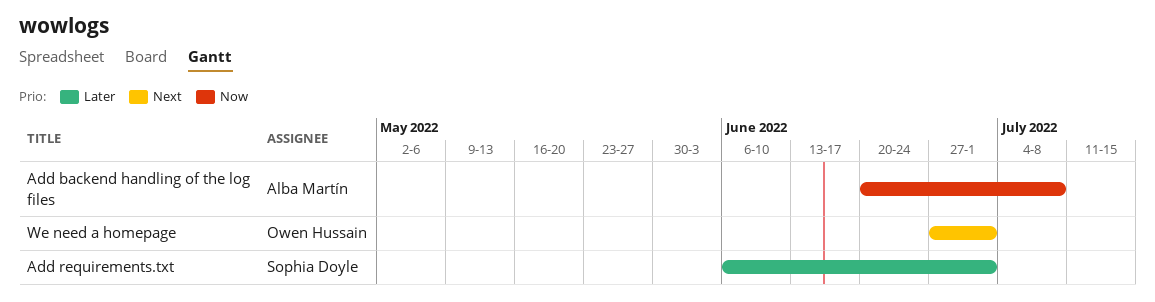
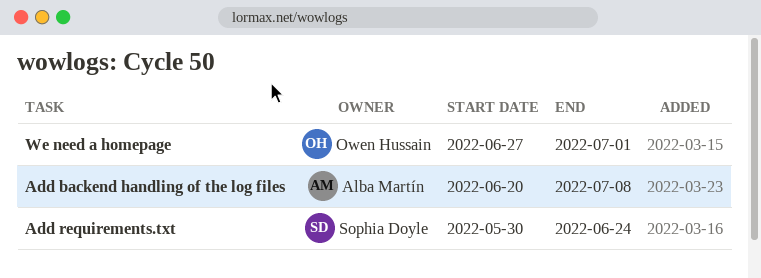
Add requirements.txt, start: Jun 6 -> May 30
Add requirements.txt, due: Jul 1 -> Jun 24

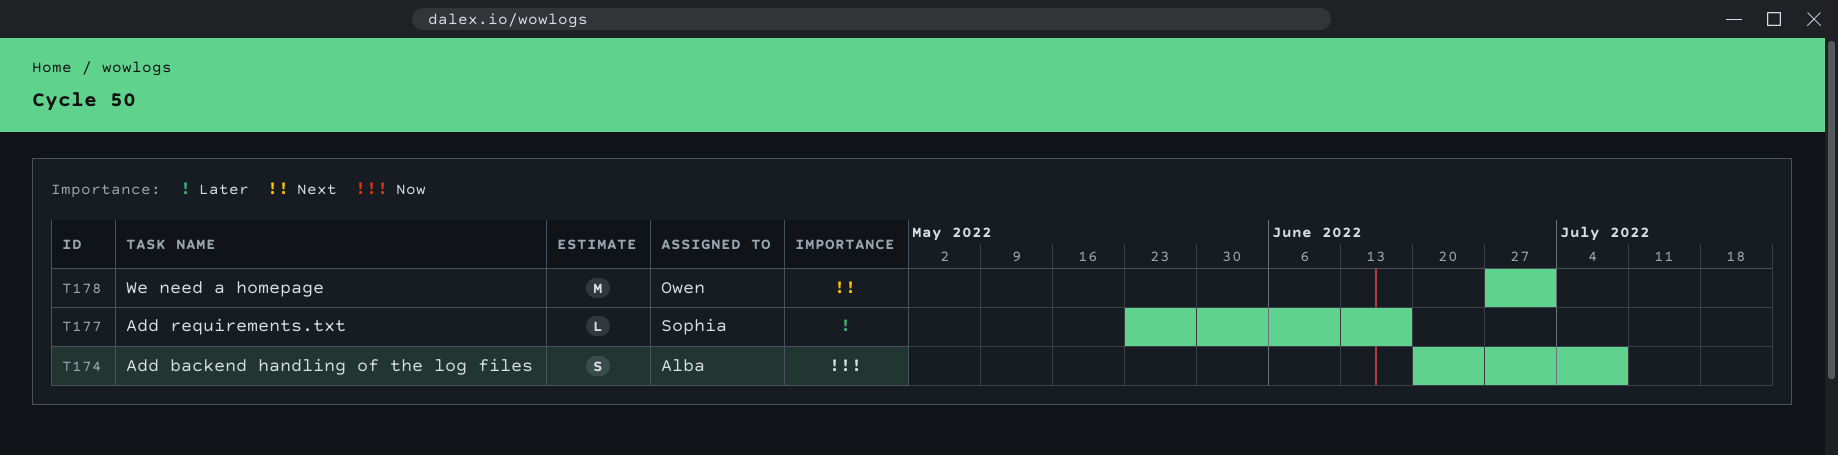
Add requirements.txt, start: May 30 -> May 23
Add requirements.txt, due: Jun 24 -> Jun 17

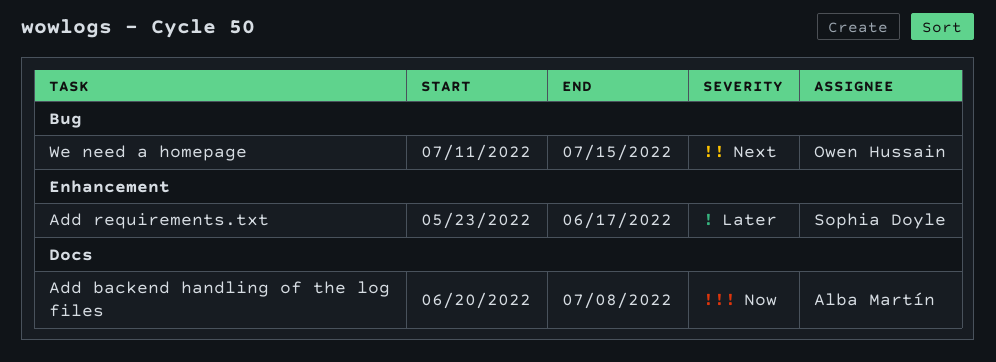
We need a homepage, start: Jun 27 -> Jul 11
We need a homepage, due: Jul 1 -> Jul 15

